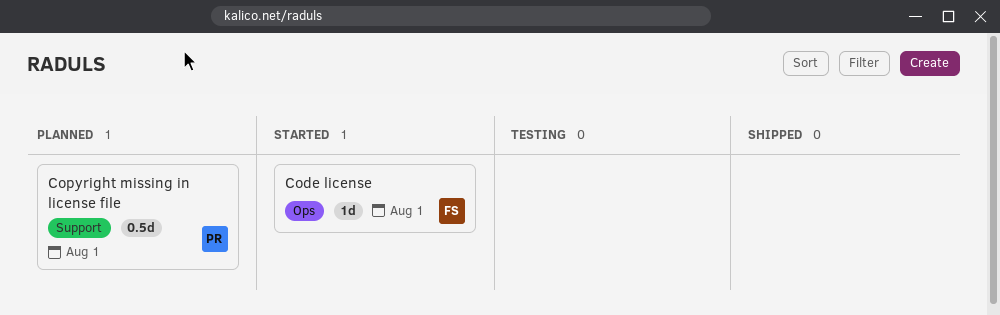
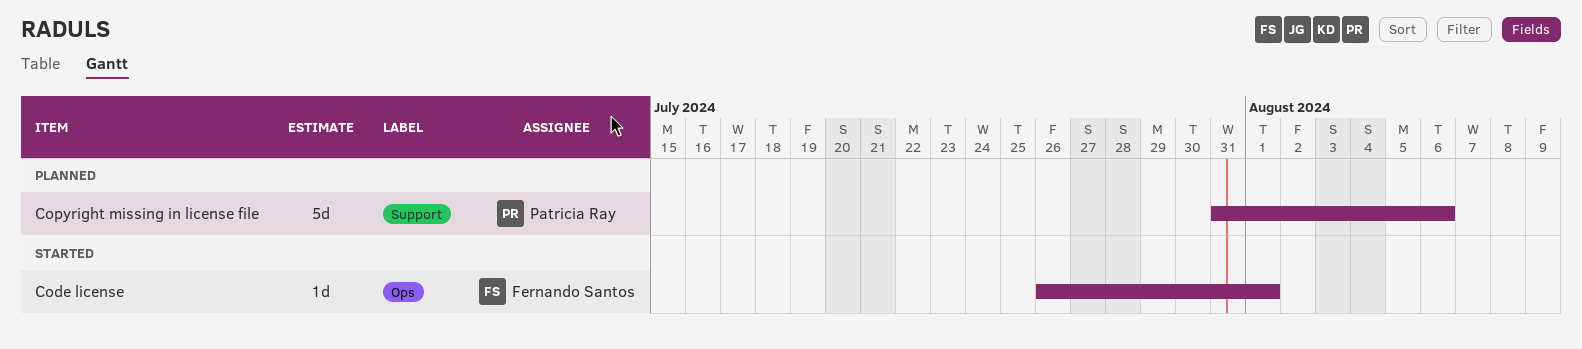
Copyright missing in license file, estimate: 0.5d -> 5d
Copyright missing in license file, due: Aug 1 -> Aug 6

